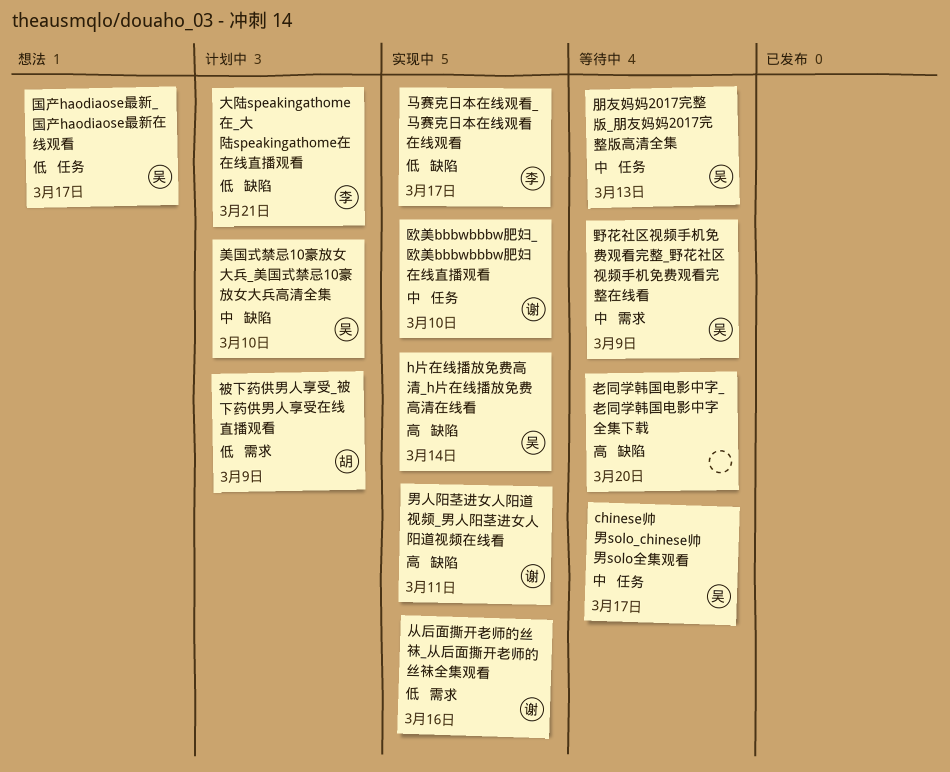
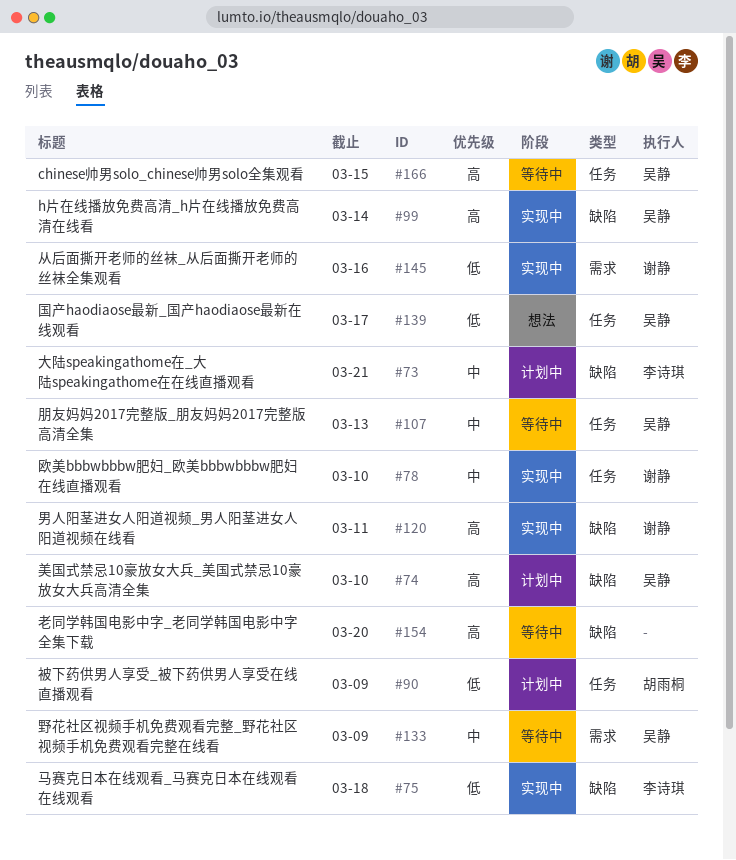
chinese帅男solo_chinese帅男solo全集观看, priority: 中 -> 高
chinese帅男solo_chinese帅男solo全集观看, due: Mar 17 -> Mar 15
大陆speakingathome在_大陆speakingathome在在线直播观看, priority: 低 -> 中
美国式禁忌10豪放女大兵_美国式禁忌10豪放女大兵高清全集, priority: 中 -> 高
被下药供男人享受_被下药供男人享受在线直播观看, label: 需求 -> 任务
马赛克日本在线观看_马赛克日本在线观看在线观看, due: Mar 17 -> Mar 18

